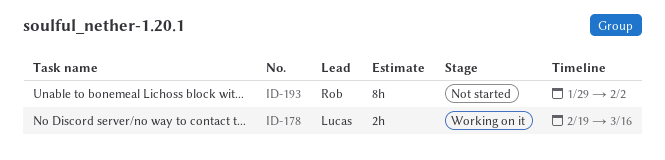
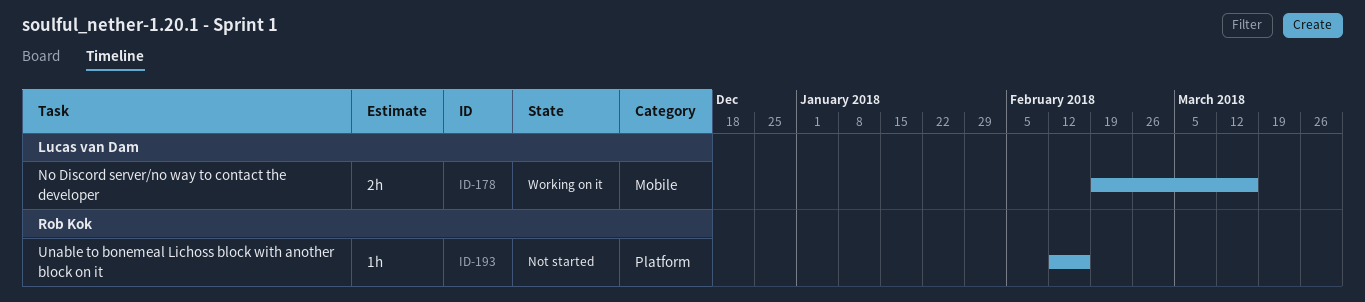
ID-193, estimate: 8h -> 1h
ID-193, start: Jan 29 -> Feb 12
ID-193, due: Feb 2 -> Feb 16

